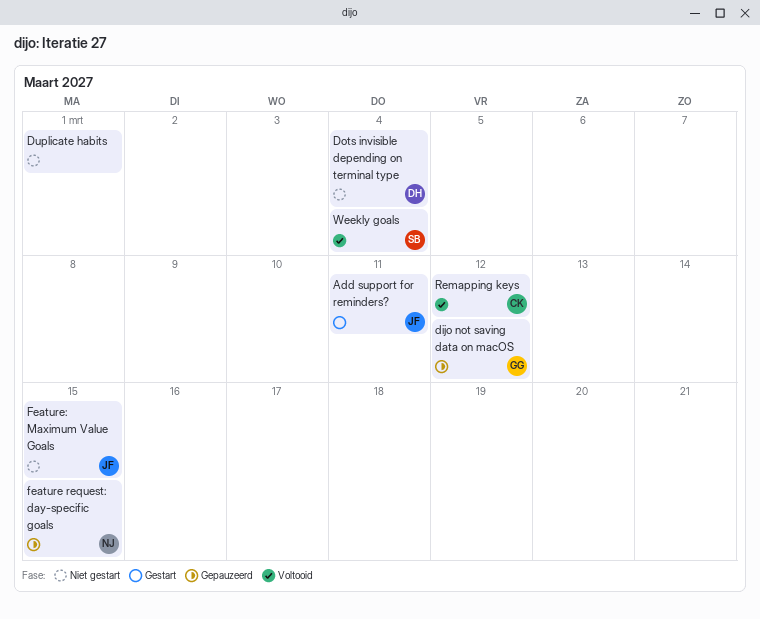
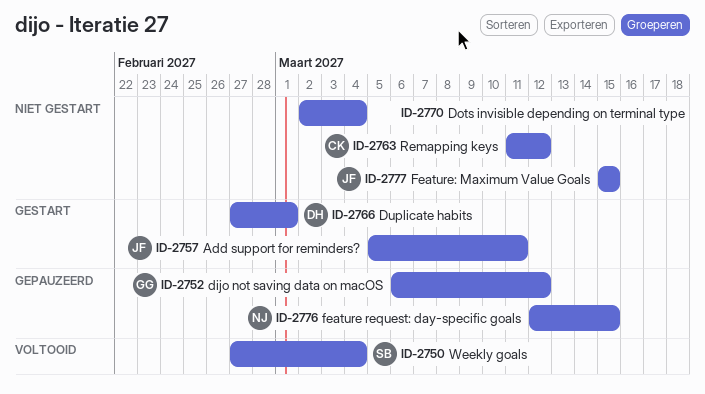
Dots invisible depending on terminal type, owner: DH -> none
Duplicate habits, status: Niet gestart -> Gestart
Duplicate habits, owner: none -> DH
Remapping keys, status: Voltooid -> Niet gestart

